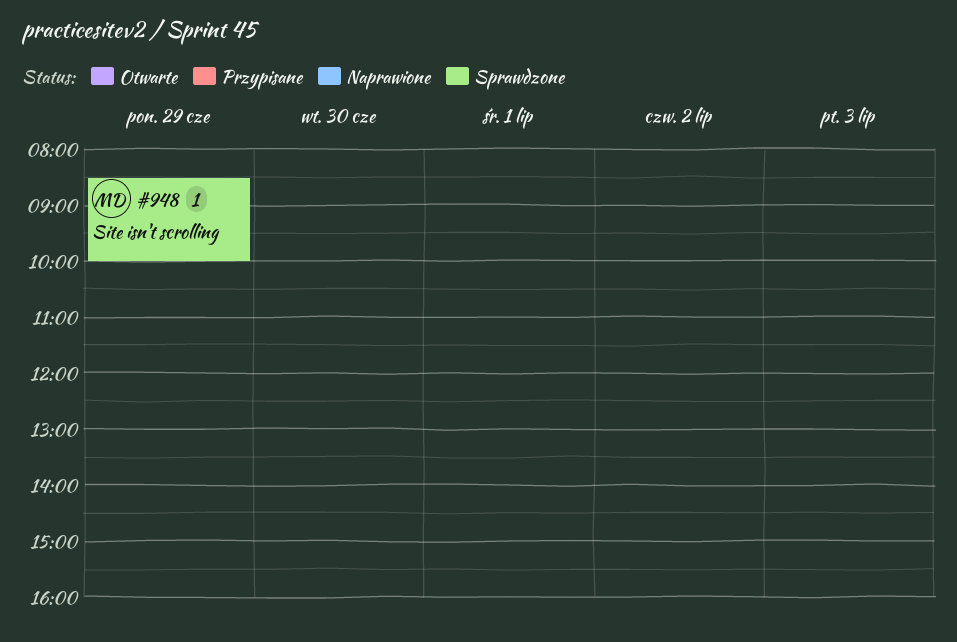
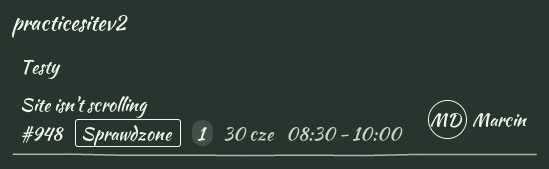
#948, day: Jun 29 -> Jun 30

